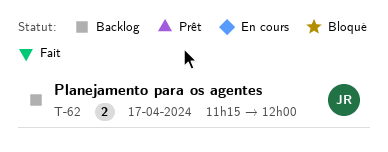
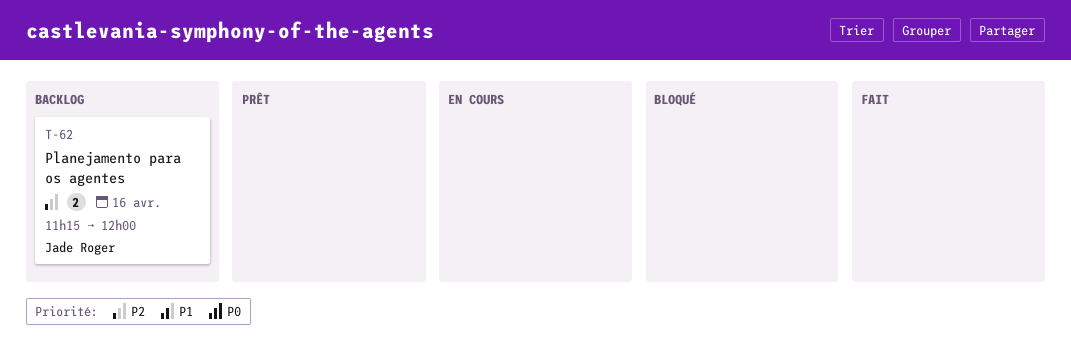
T-62, day: Apr 17 -> Apr 16

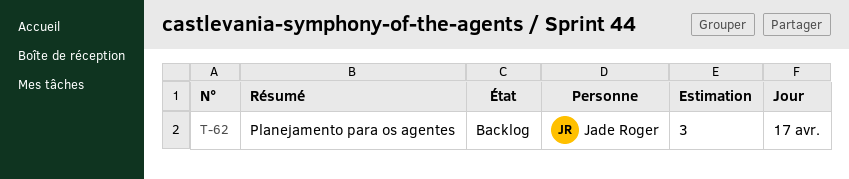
T-62, estimate: 2 -> 3
T-62, day: Apr 16 -> Apr 17

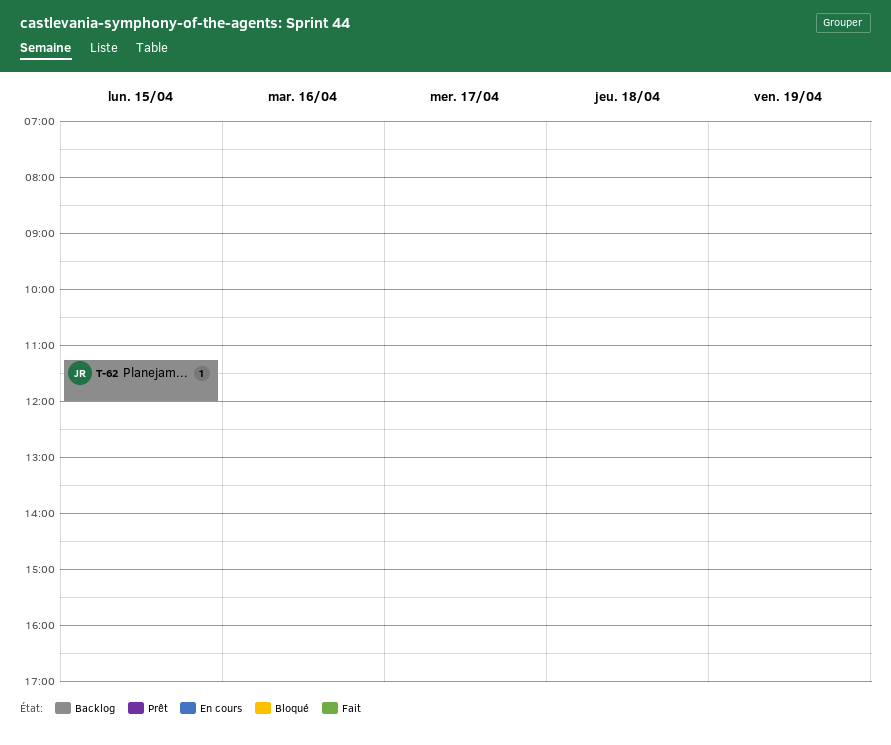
T-62, estimate: 3 -> 1
T-62, day: Apr 17 -> Apr 15

